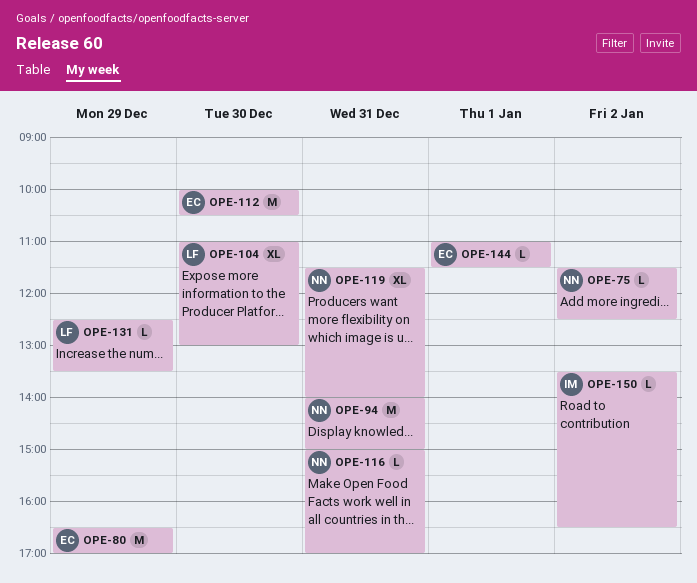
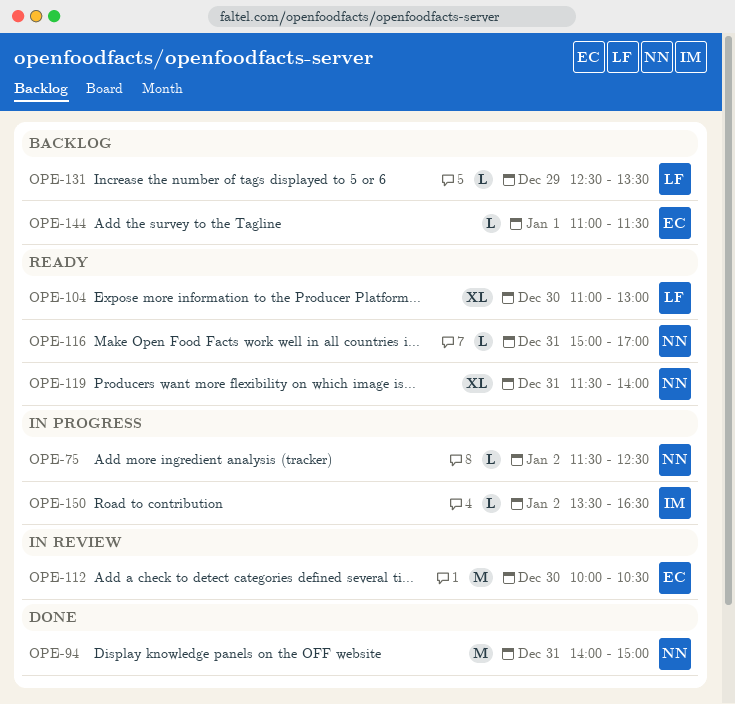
OPE-80: present -> none

